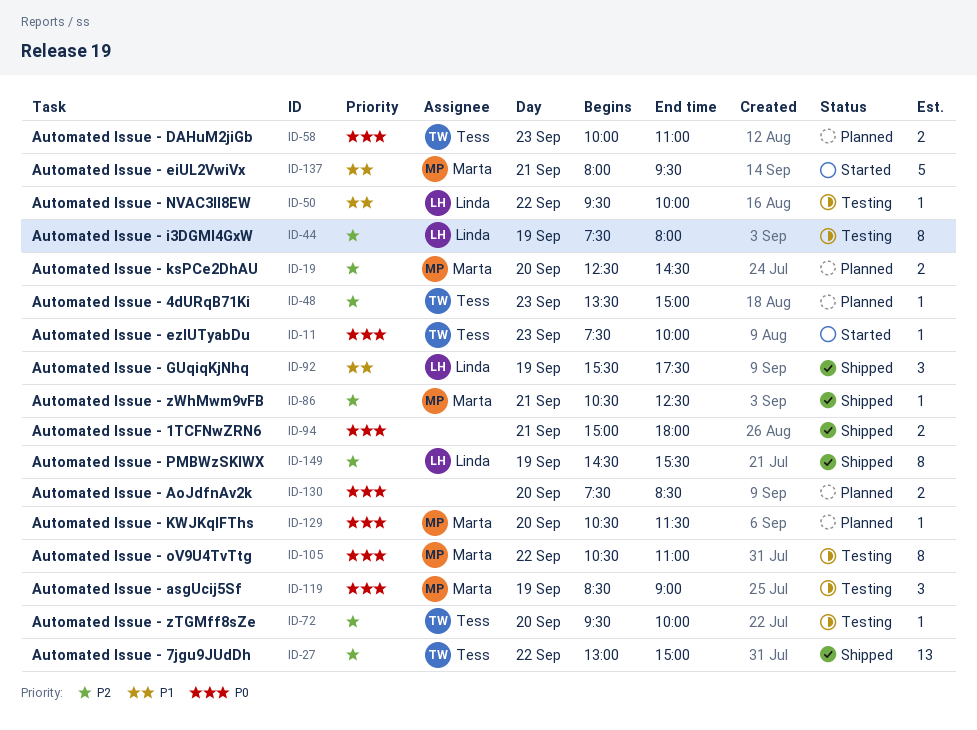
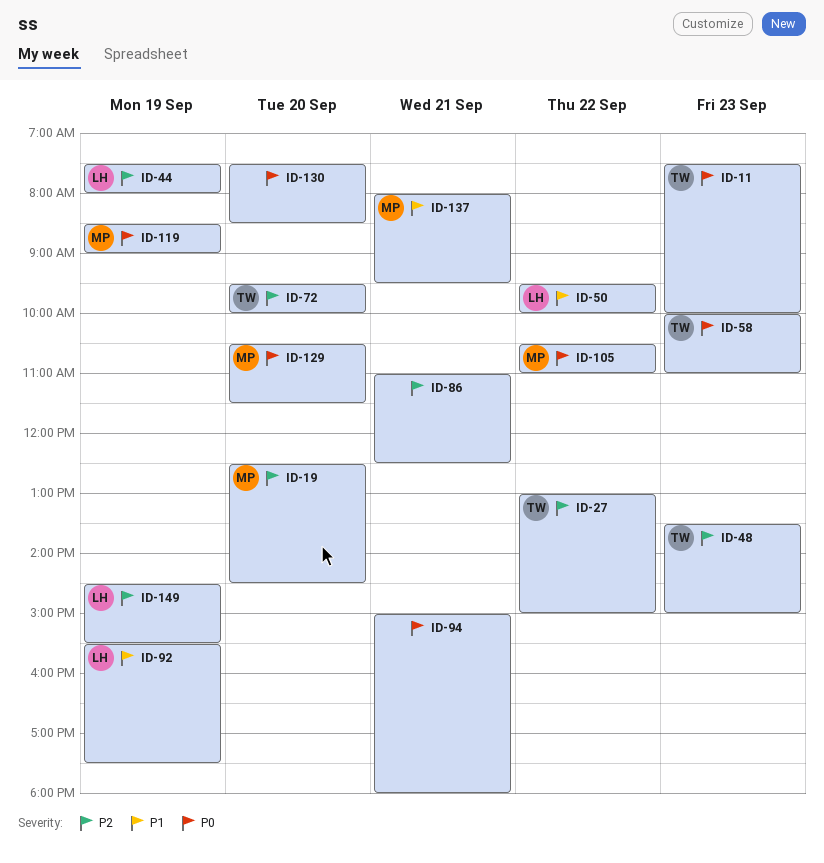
ID-86, owner: Marta -> none
ID-86, begins: 10:30 -> 11:00

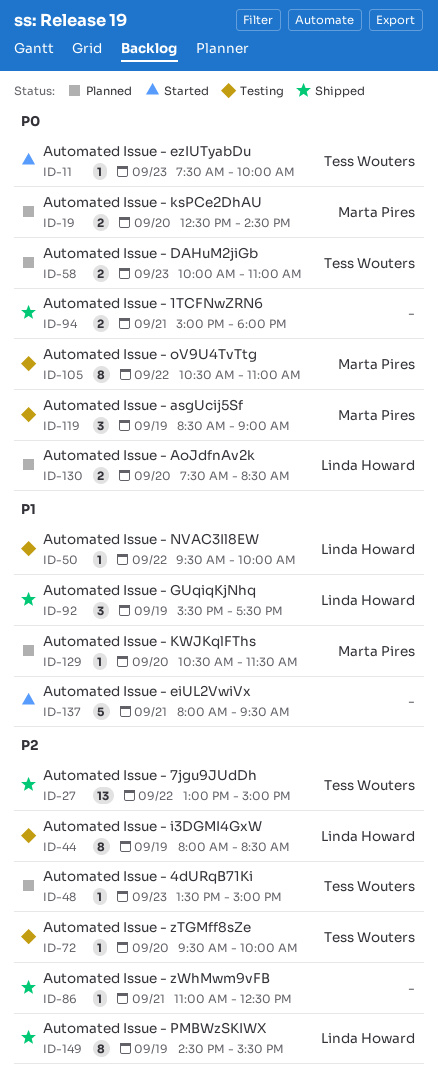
ID-19, priority: P2 -> P0
ID-44, begins: 07:30 -> 08:00
ID-44, ends: 08:00 -> 08:30
ID-129, priority: P0 -> P1
ID-130, owner: none -> Linda Howard
ID-137, owner: Marta Pires -> none

